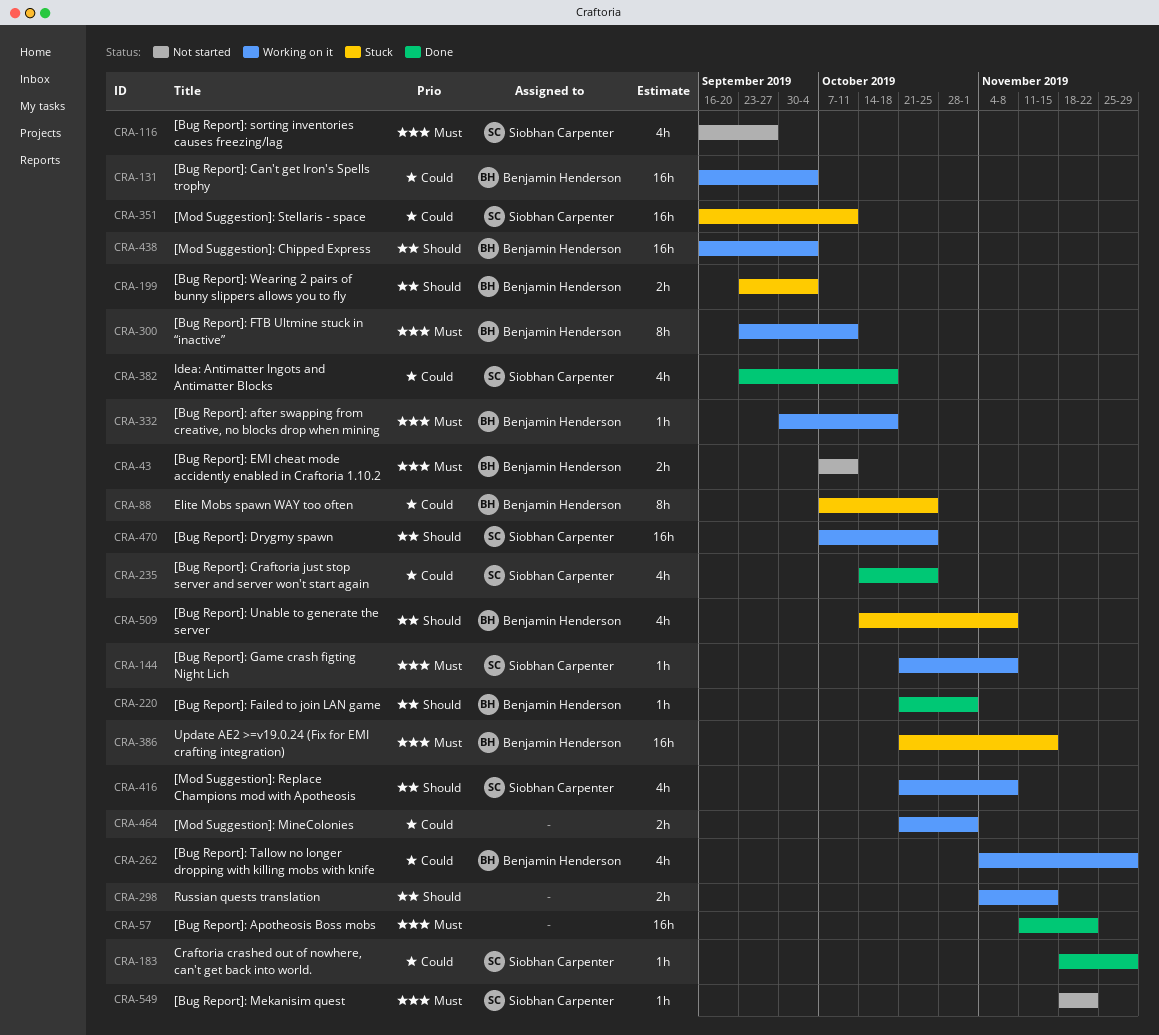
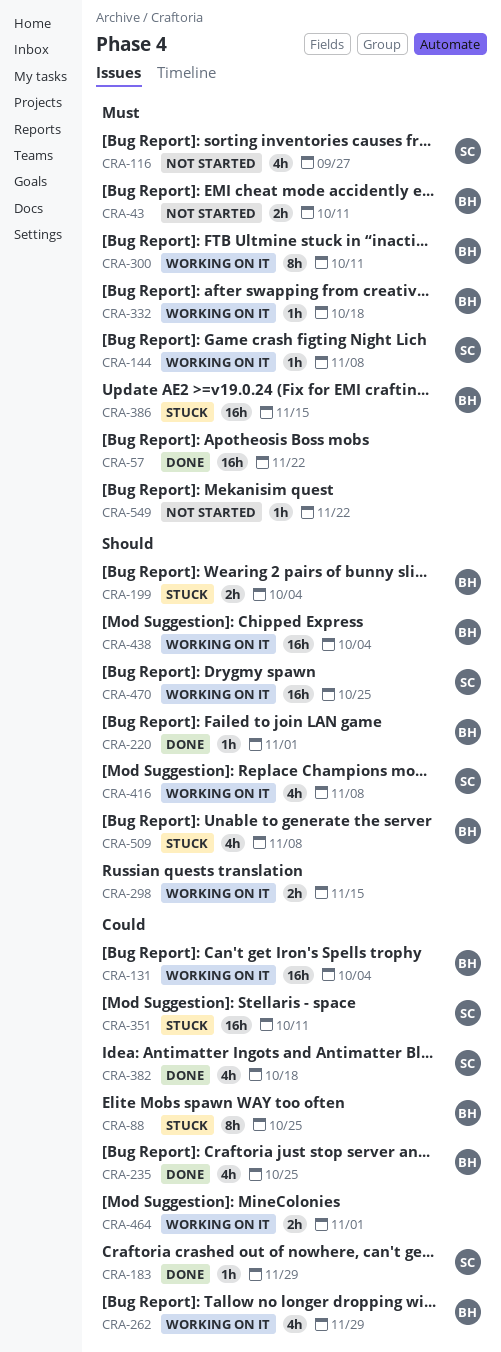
CRA-235, owner: Siobhan Carpenter -> Benjamin Henderson
CRA-549, owner: Siobhan Carpenter -> none

